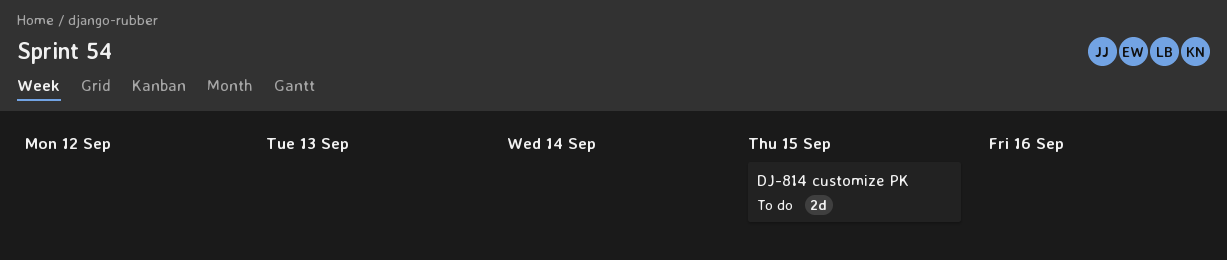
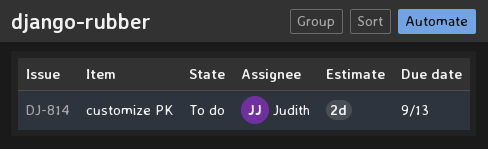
DJ-814, due: Sep 15 -> Sep 13

